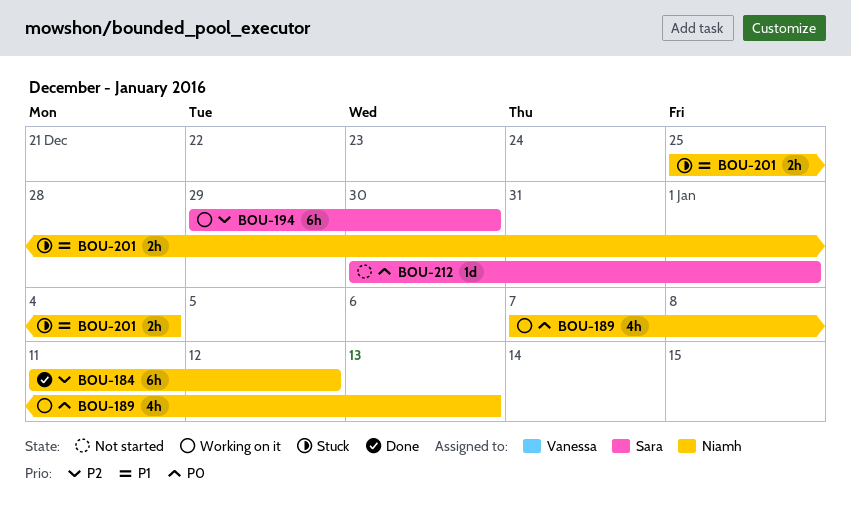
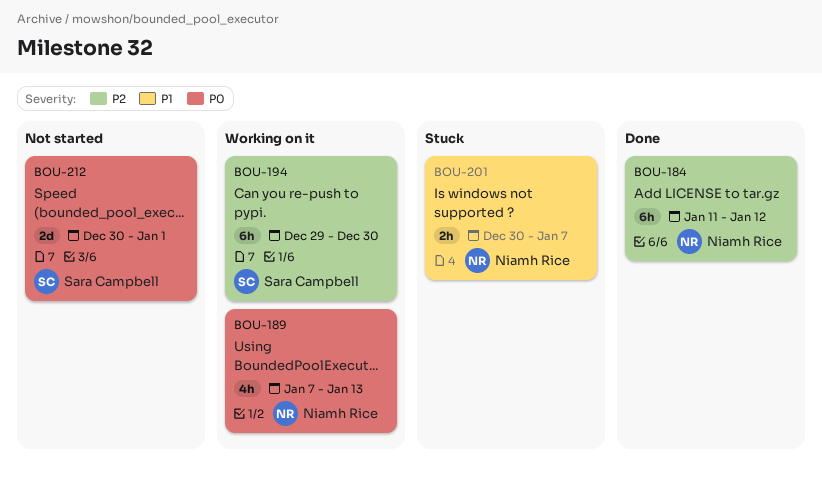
BOU-201, start: Dec 25 -> Dec 30
BOU-201, due: Jan 4 -> Jan 7
BOU-212, estimate: 1d -> 2d

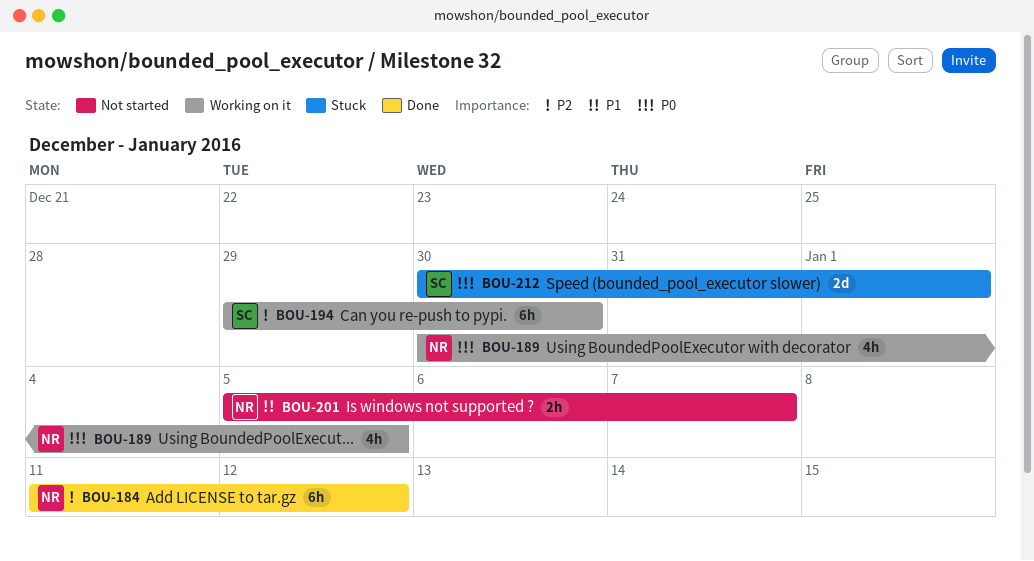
BOU-189, start: Jan 7 -> Dec 30
BOU-189, due: Jan 13 -> Jan 5
BOU-201, status: Stuck -> Not started
BOU-201, start: Dec 30 -> Jan 5
BOU-212, status: Not started -> Stuck

